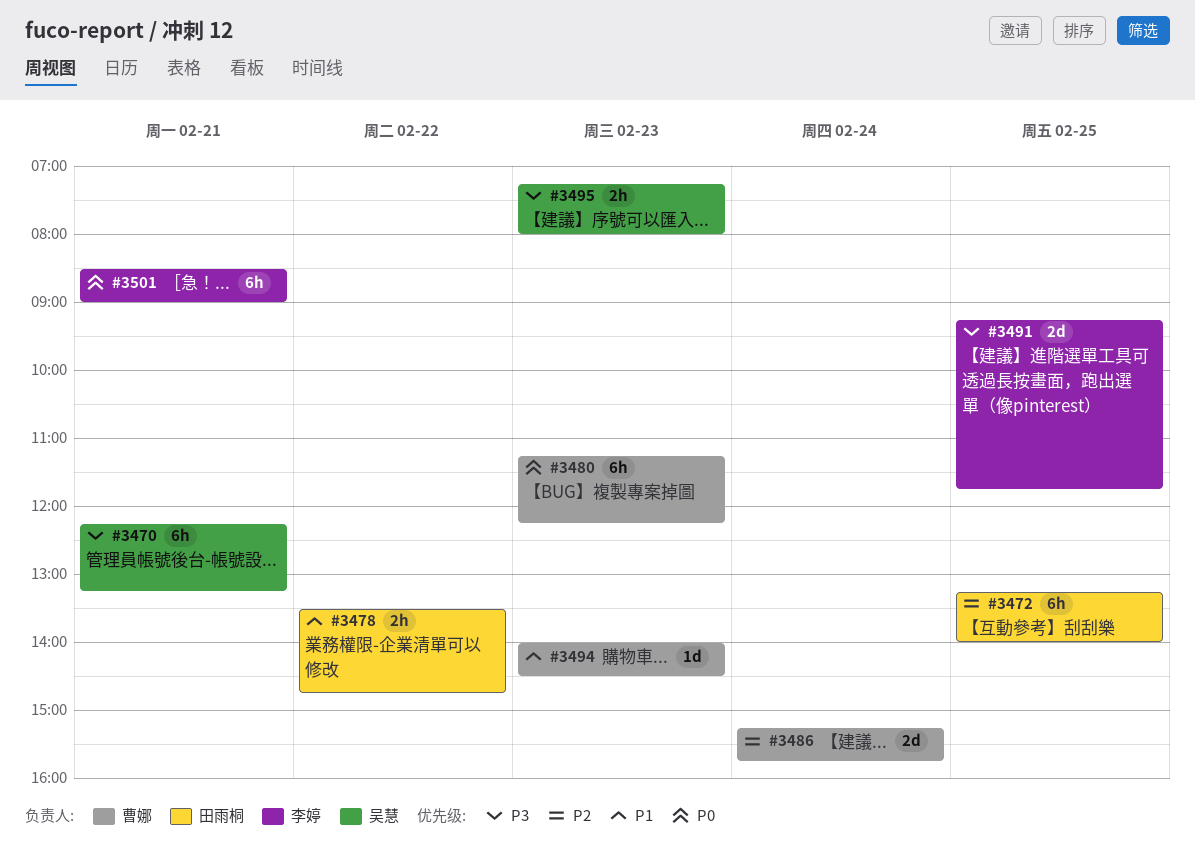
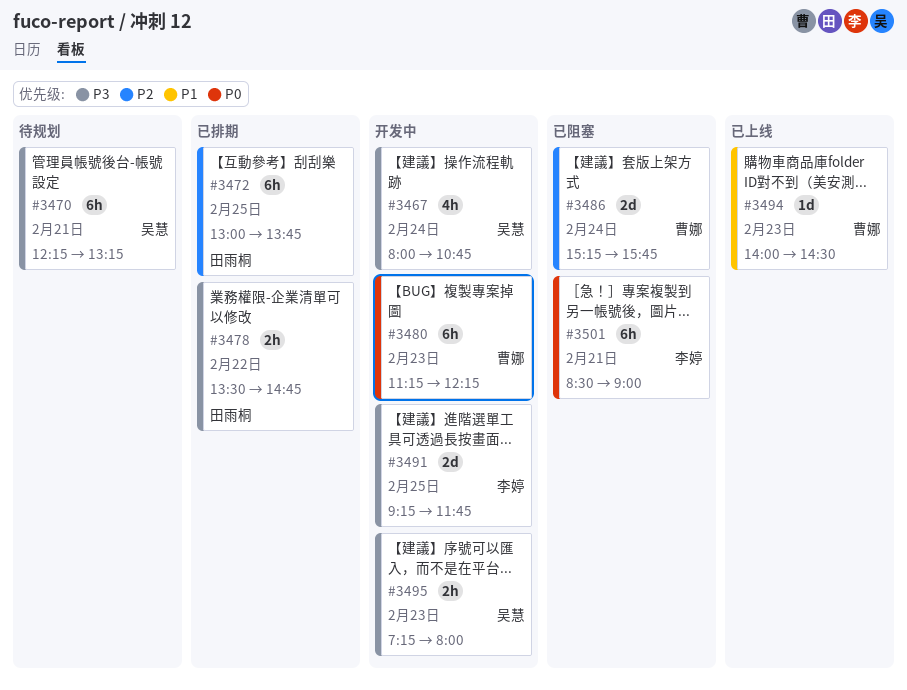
#3467: none -> present
#3472, begins: 13:15 -> 13:00
#3472, ends: 14:00 -> 13:45
#3478, priority: P1 -> P3

